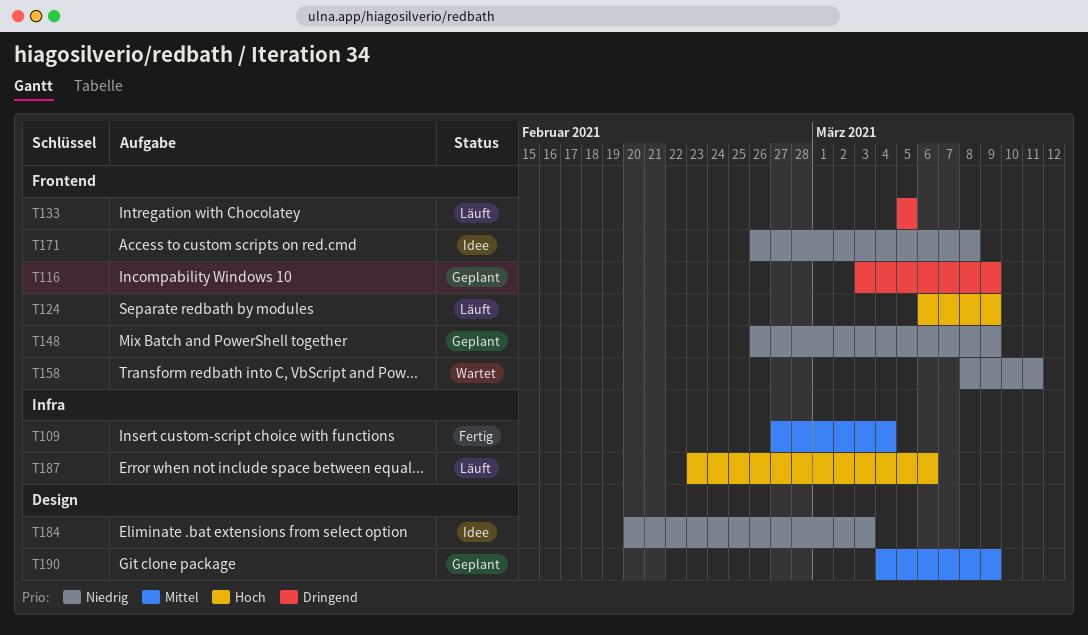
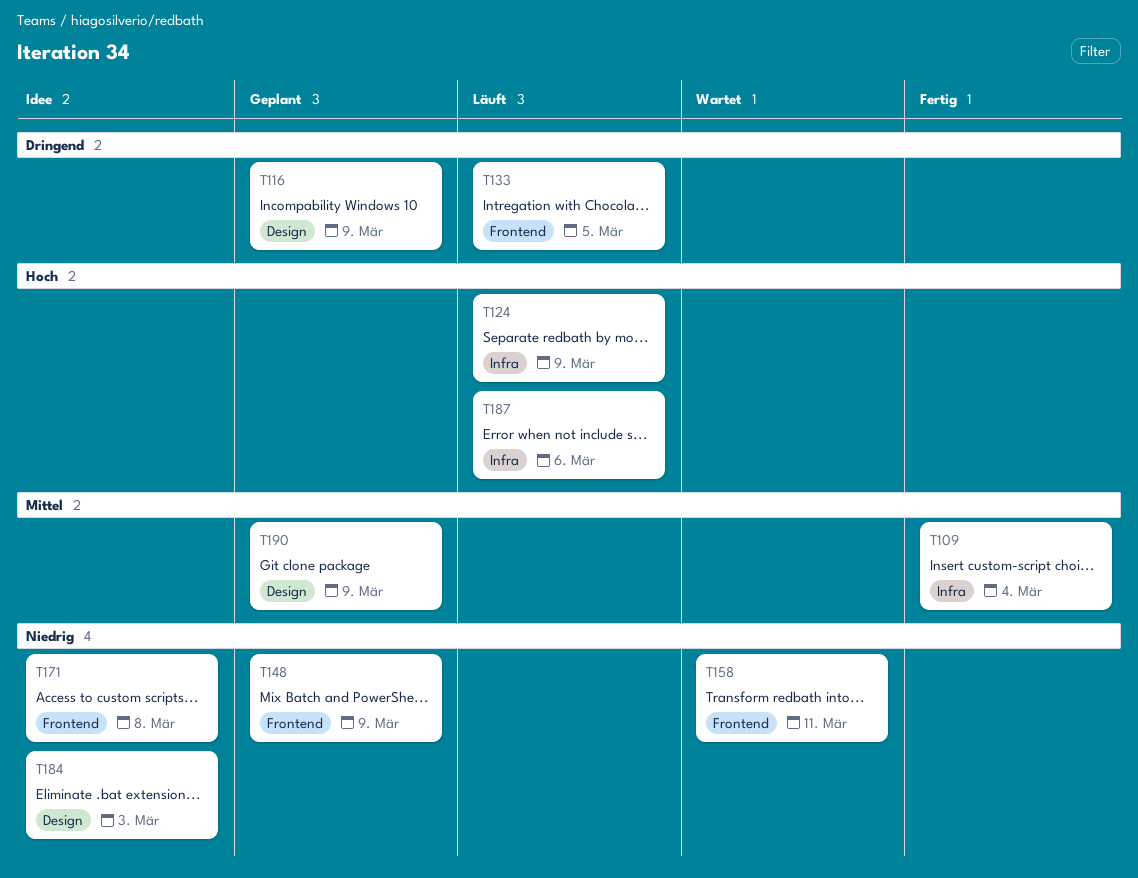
T116, label: Frontend -> Design
T124, label: Frontend -> Infra

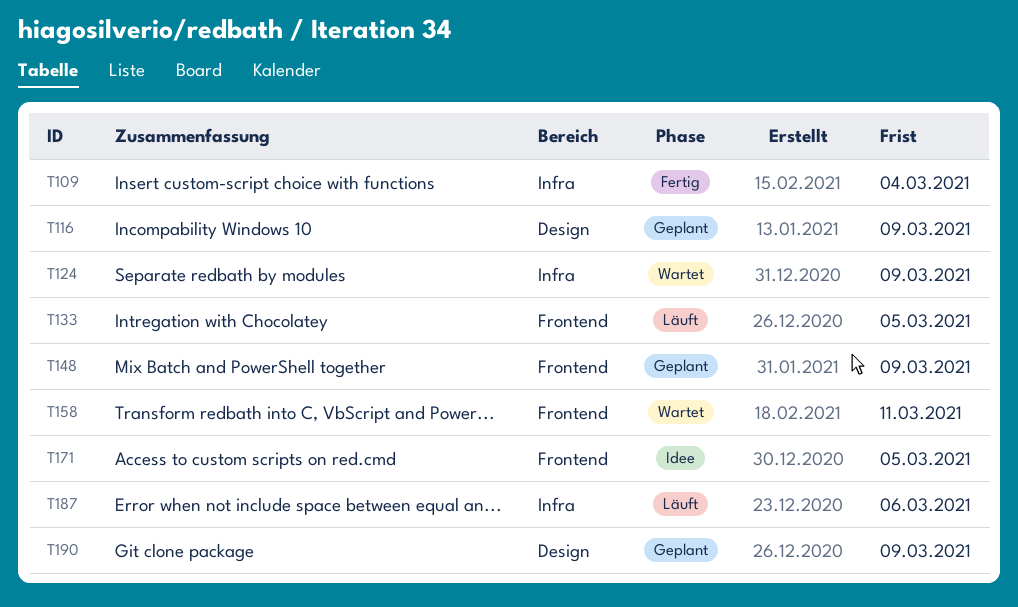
T124, status: Läuft -> Wartet
T171, due: Mar 8 -> Mar 5
T184: present -> none

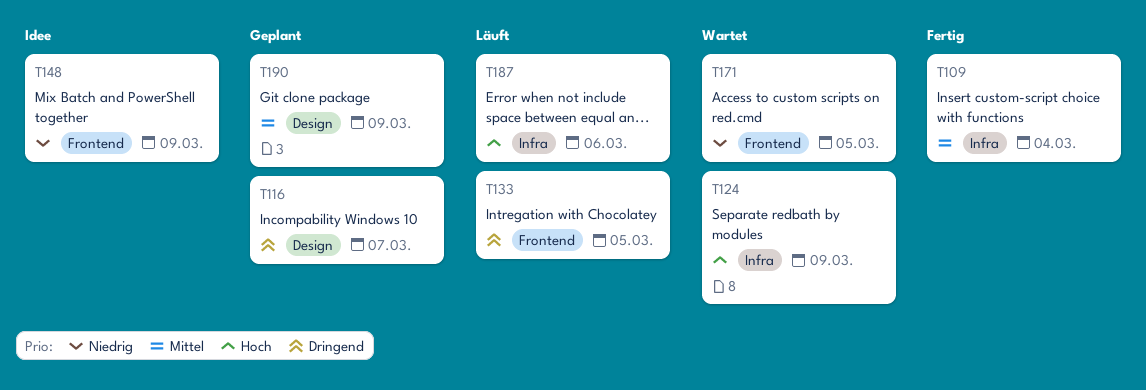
T116, due: Mar 9 -> Mar 7
T148, status: Geplant -> Idee
T158: present -> none
T171, status: Idee -> Wartet

